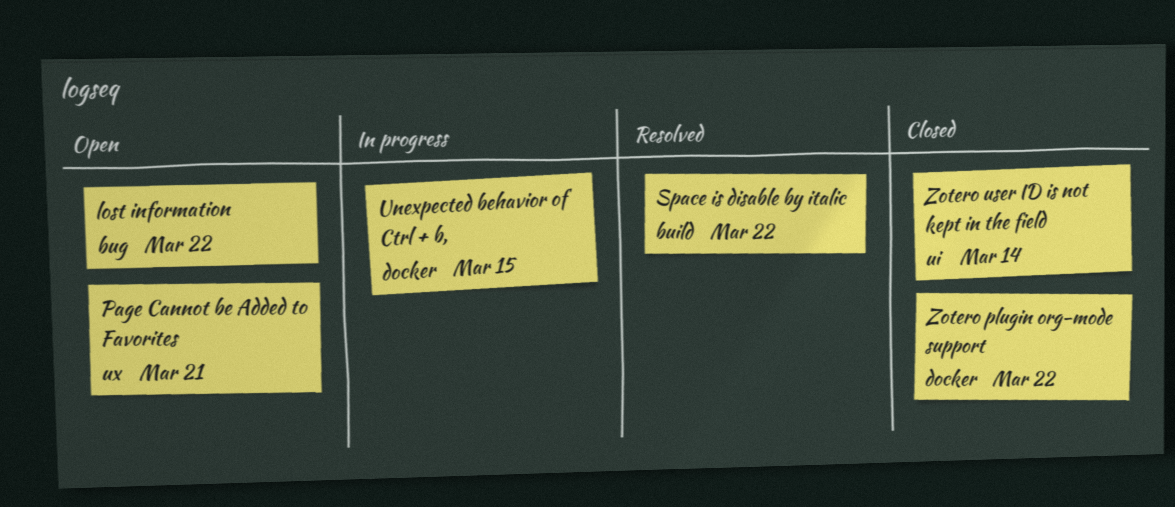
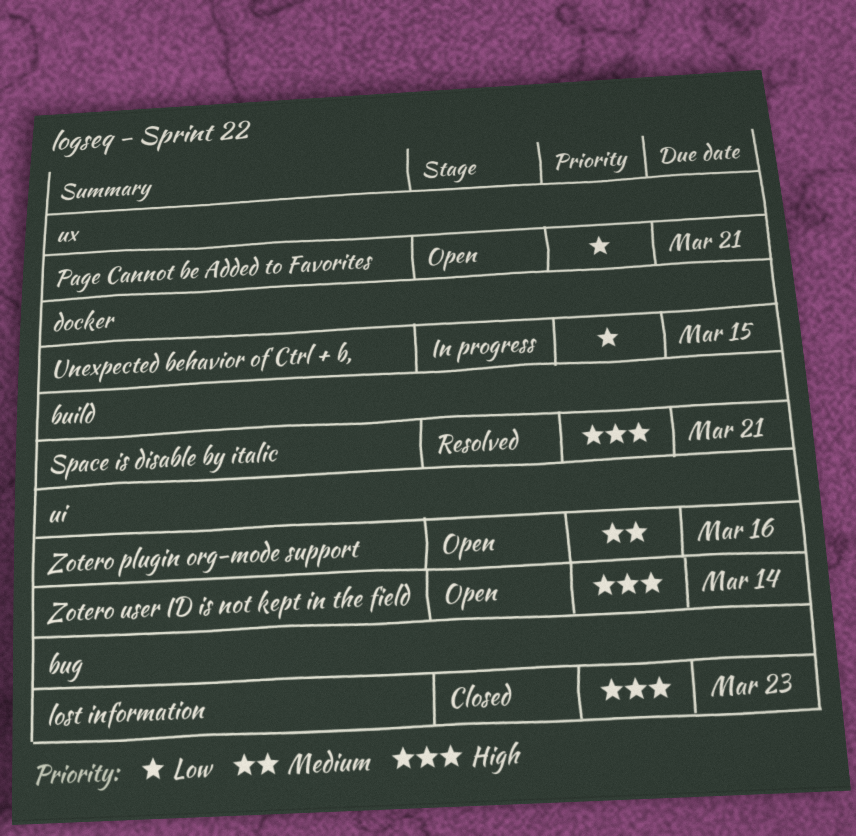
lost information, status: Open -> Closed
lost information, due: Mar 22 -> Mar 23
Space is disable by italic, due: Mar 22 -> Mar 21
Zotero plugin org-mode support, status: Closed -> Open
Zotero plugin org-mode support, label: docker -> ui
Zotero plugin org-mode support, due: Mar 22 -> Mar 16
Zotero user ID is not kept in the field, status: Closed -> Open

